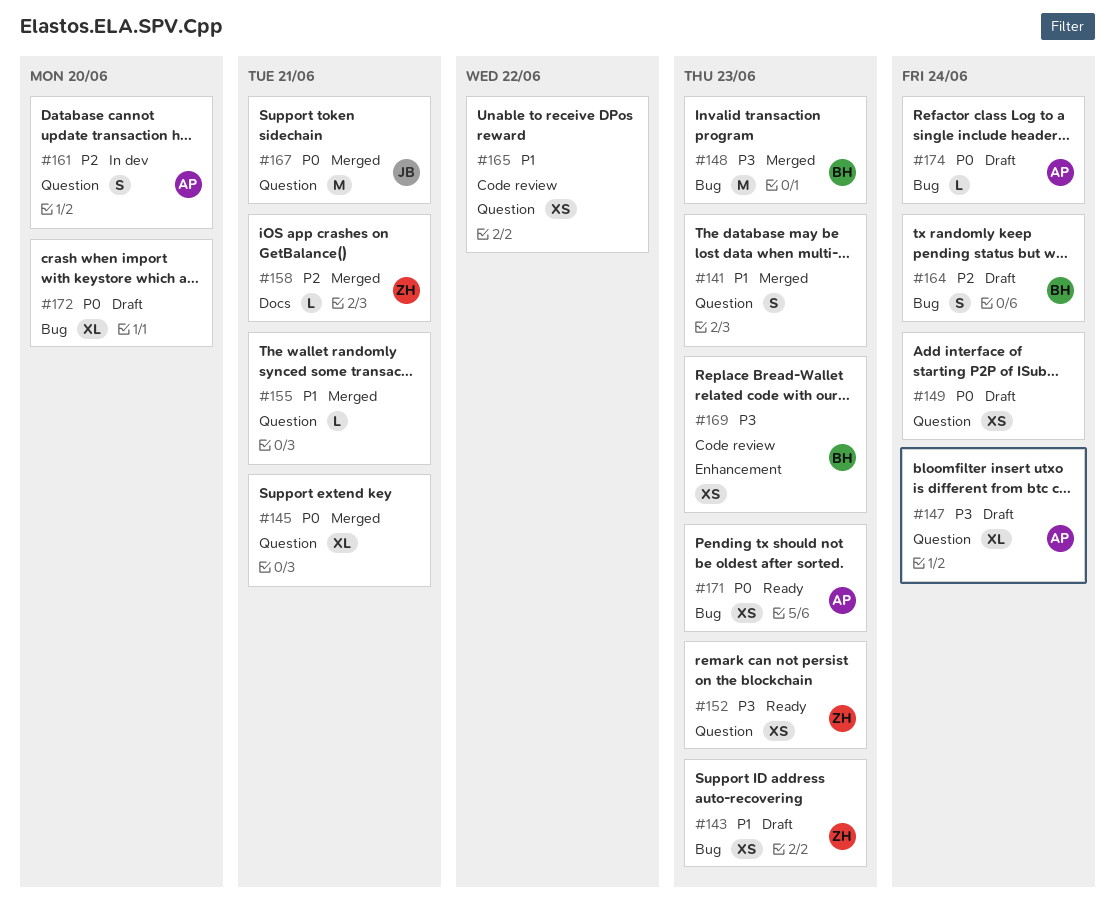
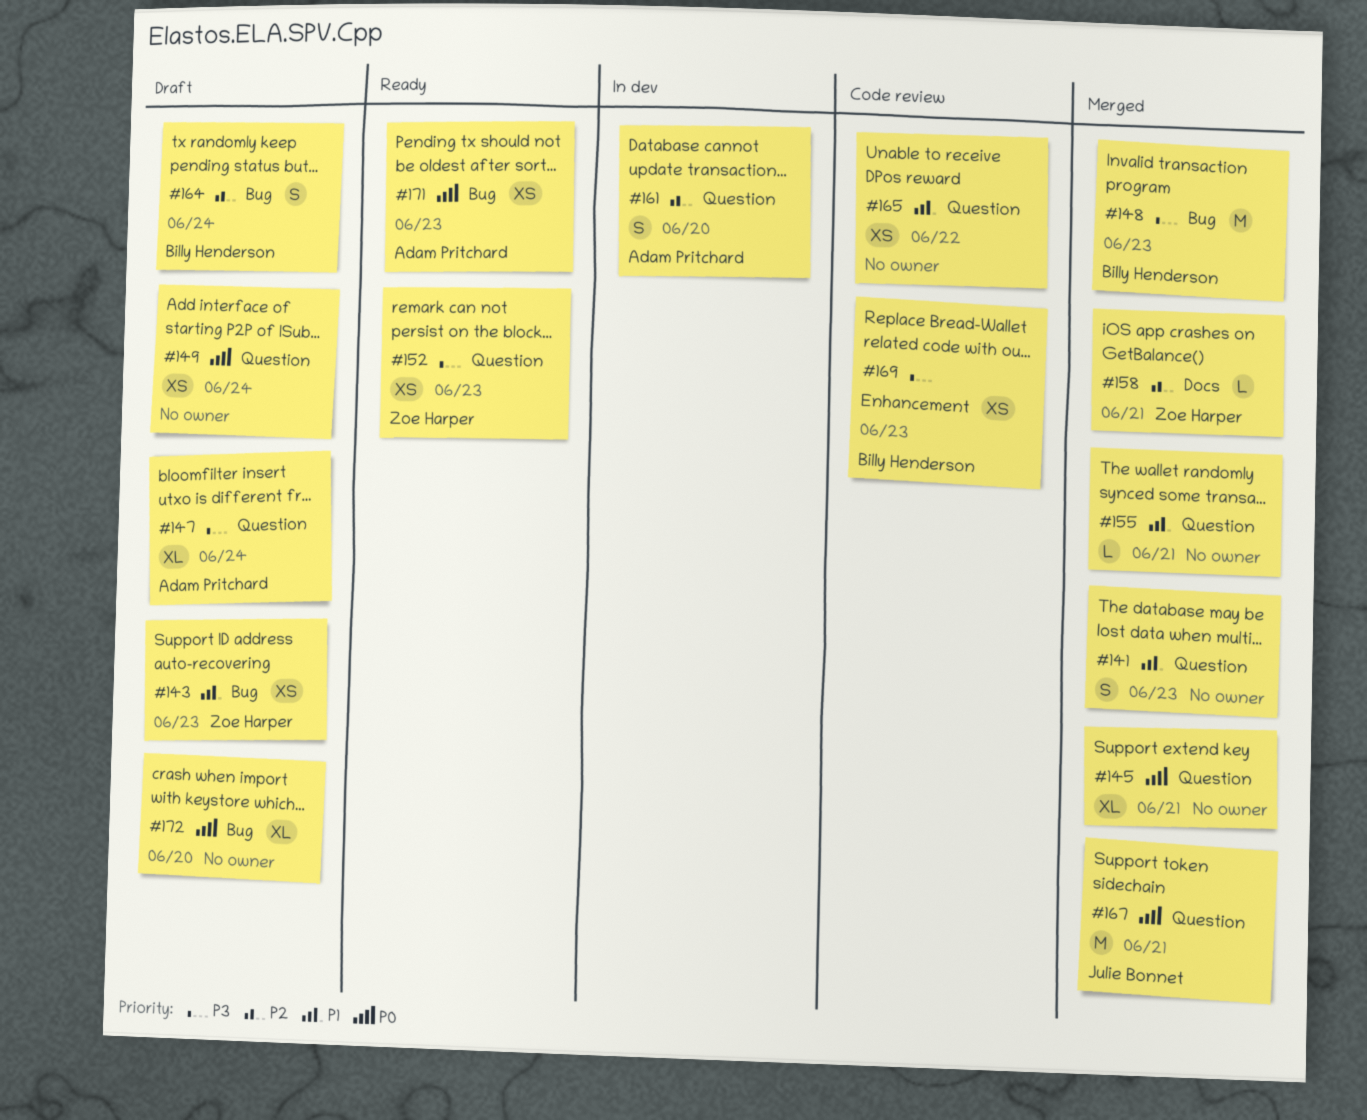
#174: present -> none

